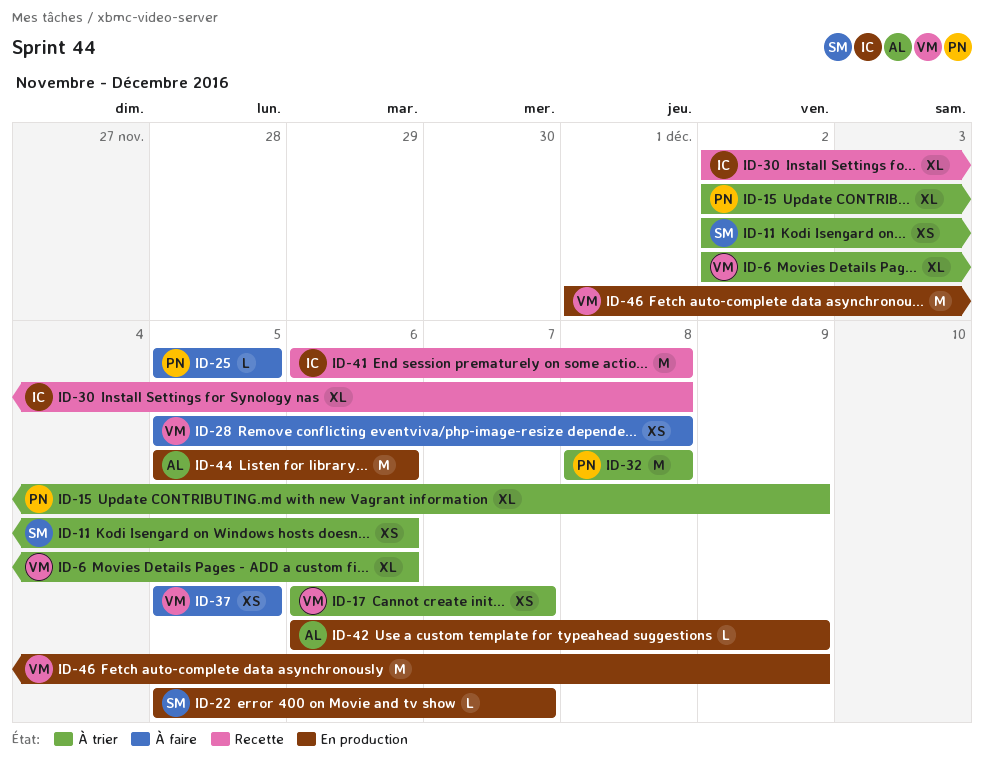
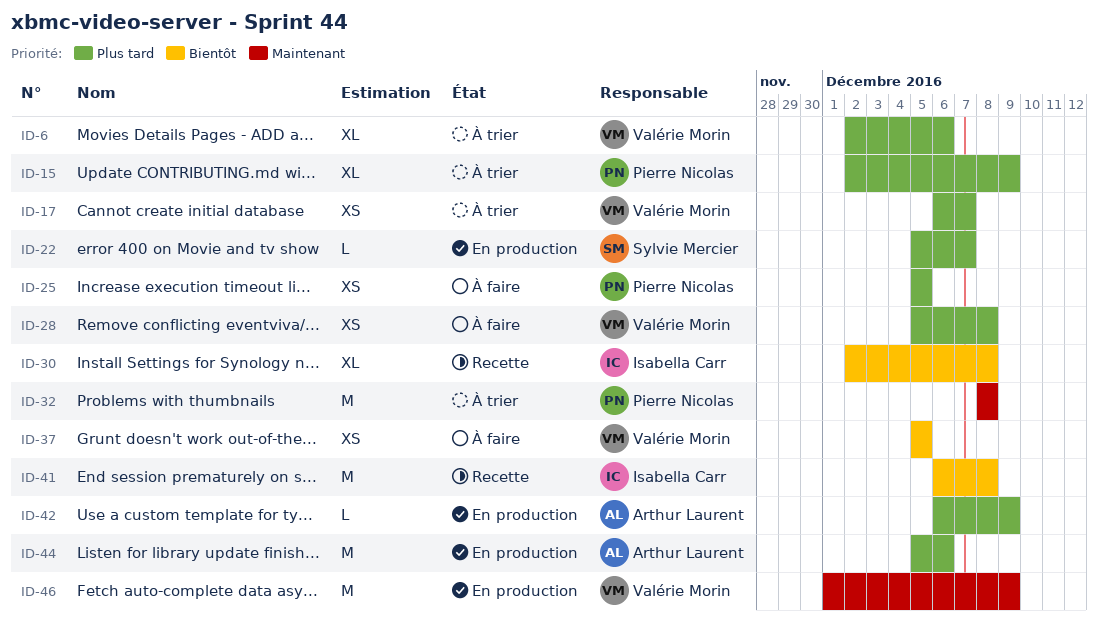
ID-11: present -> none
ID-25, estimate: L -> XS

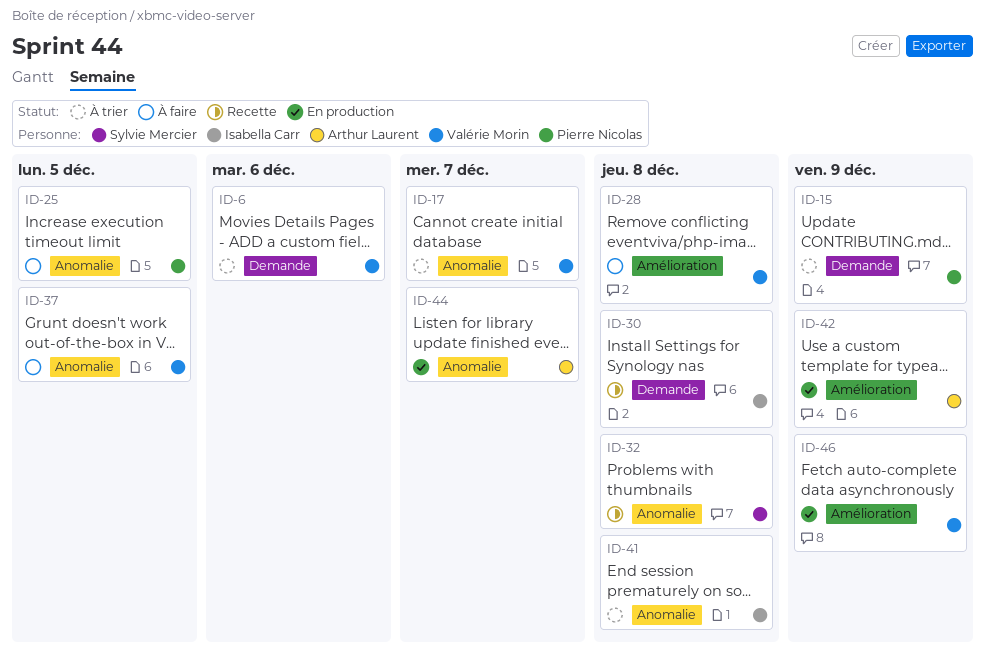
ID-22: present -> none
ID-32, status: À trier -> Recette
ID-32, owner: Pierre Nicolas -> Sylvie Mercier
ID-41, status: Recette -> À trier
ID-44, due: Dec 6 -> Dec 7

